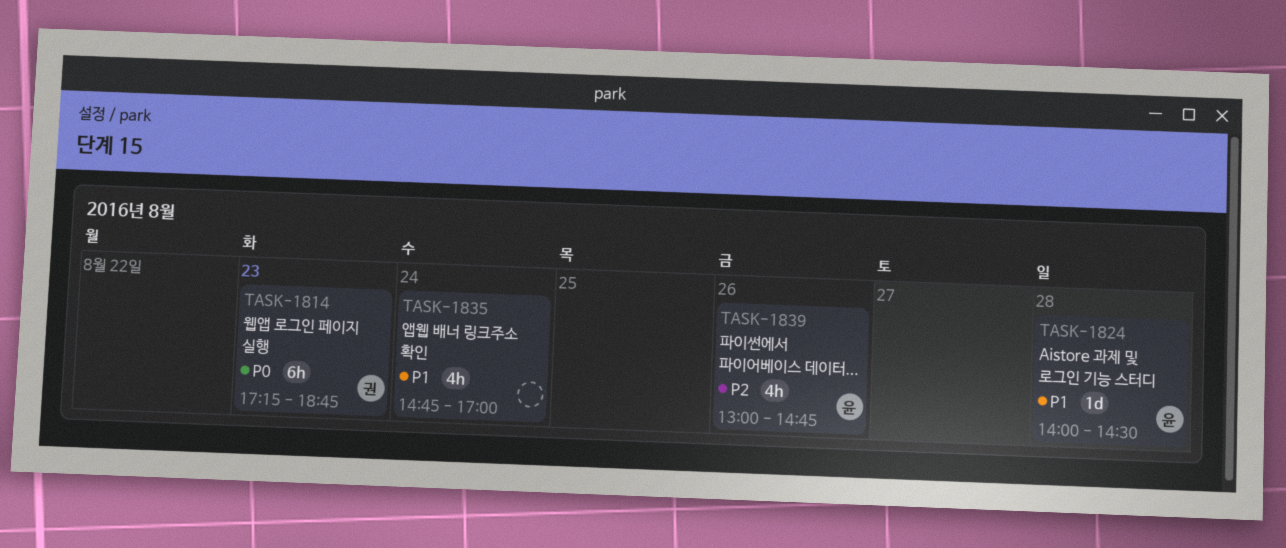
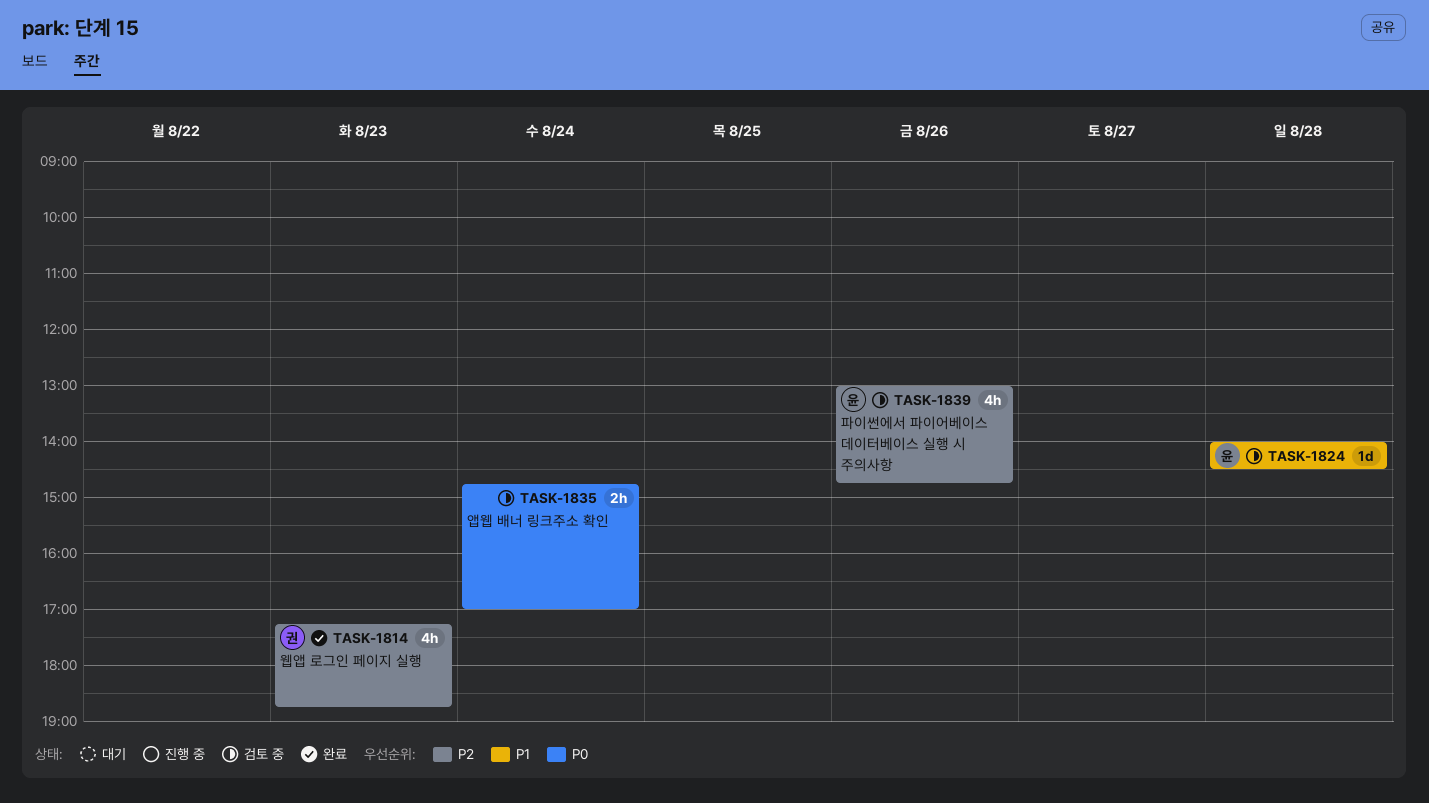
TASK-1814, priority: P0 -> P2
TASK-1814, estimate: 6h -> 4h
TASK-1835, priority: P1 -> P0
TASK-1835, estimate: 4h -> 2h

